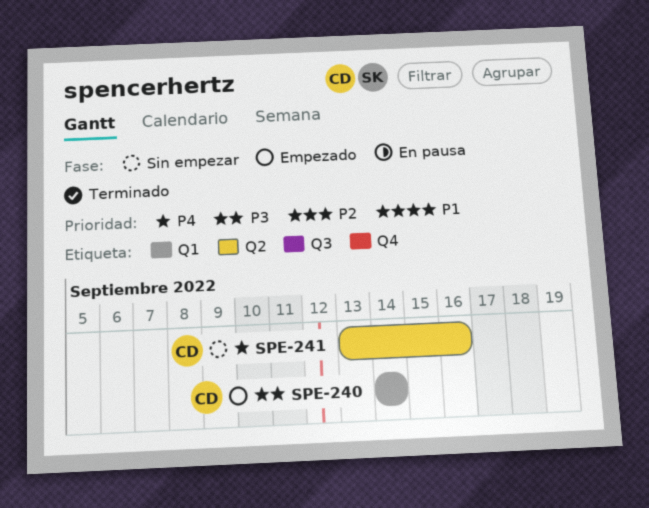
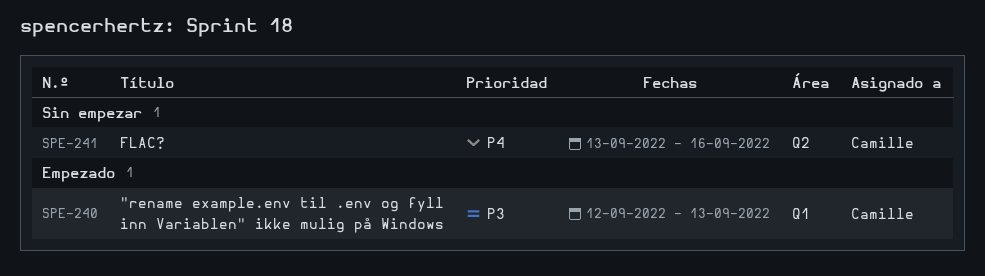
SPE-240, start: Sep 14 -> Sep 12
SPE-240, due: Sep 14 -> Sep 13

